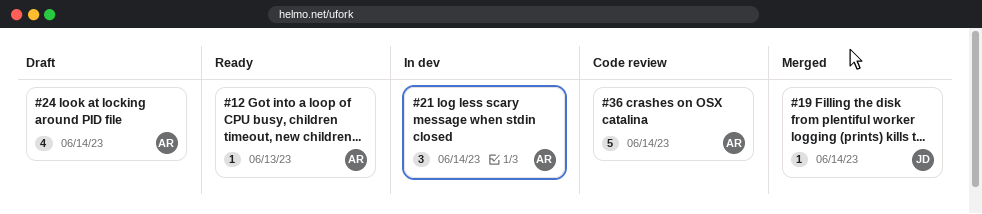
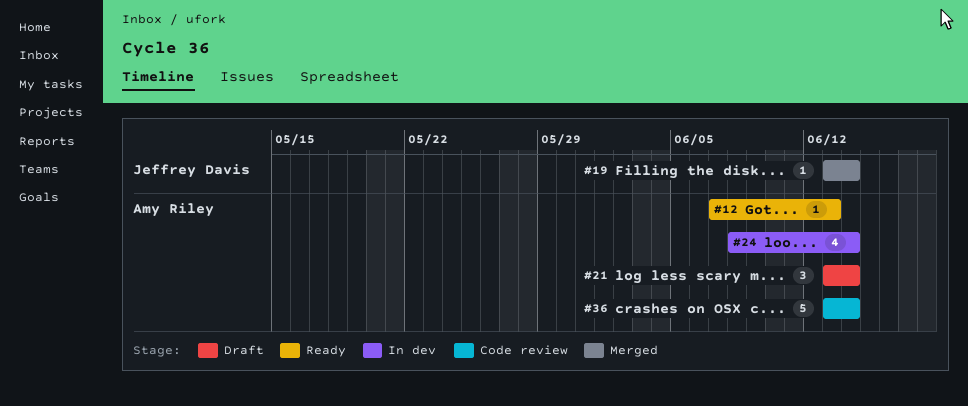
#21, status: In dev -> Draft
#24, status: Draft -> In dev

